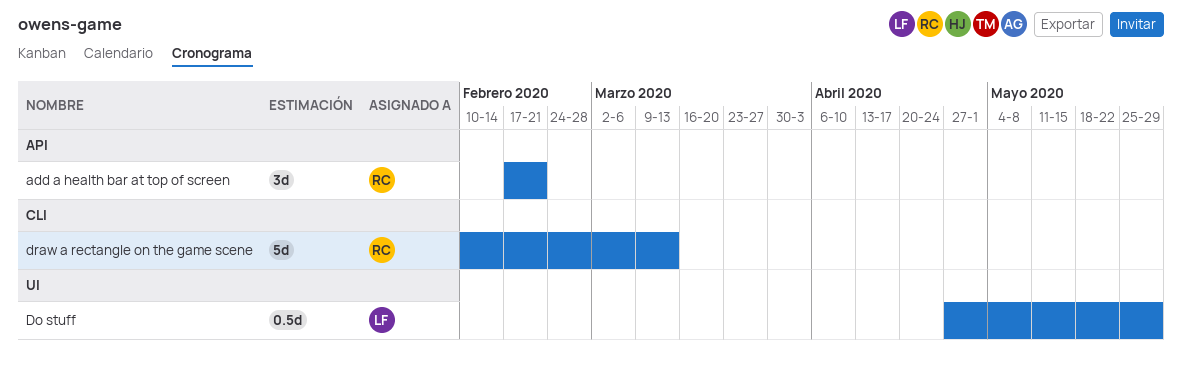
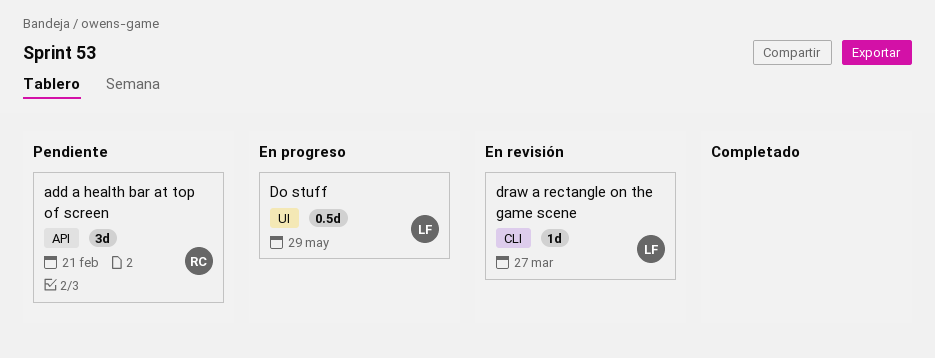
draw a rectangle on the game scene, owner: RC -> LF
draw a rectangle on the game scene, estimate: 5d -> 1d
draw a rectangle on the game scene, due: Mar 13 -> Mar 27

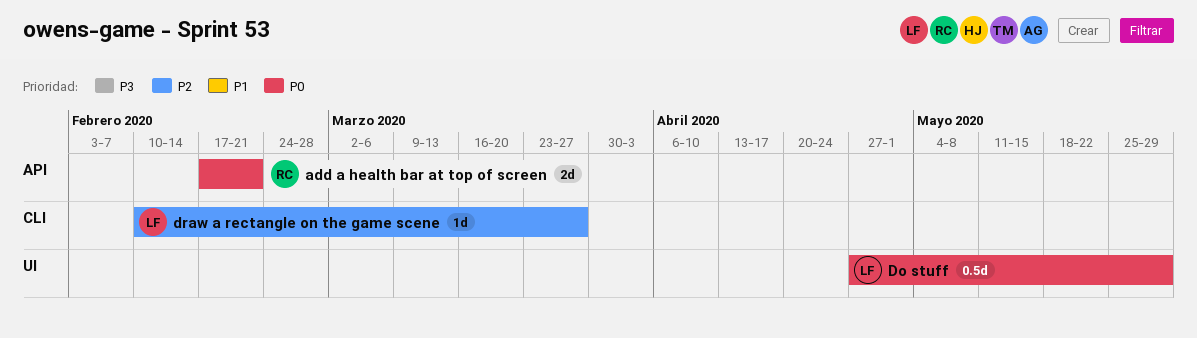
add a health bar at top of screen, estimate: 3d -> 2d

